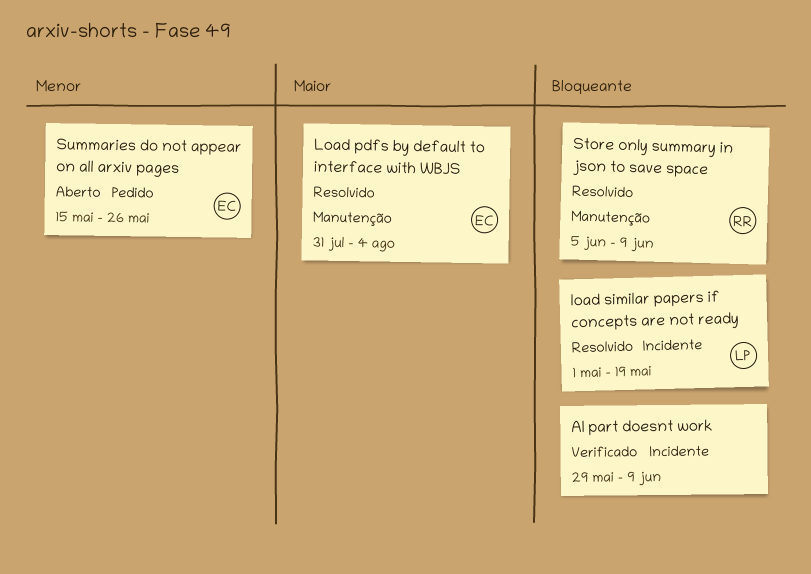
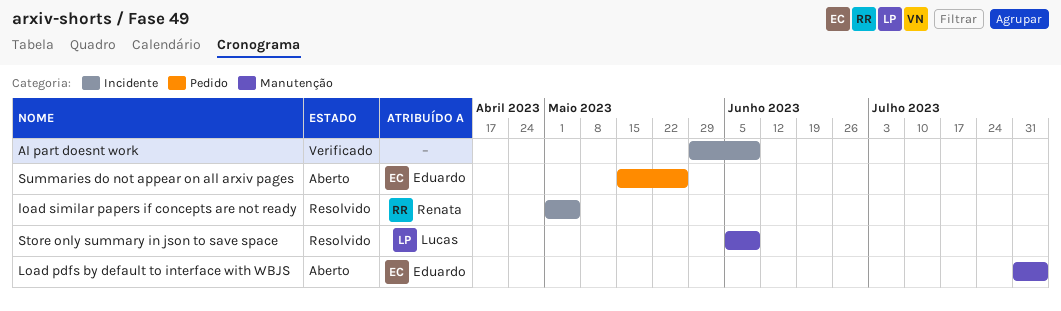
Load pdfs by default to interface with WBJS, status: Resolvido -> Aberto
load similar papers if concepts are not ready, owner: Lucas -> Renata
load similar papers if concepts are not ready, due: May 19 -> May 5
Store only summary in json to save space, owner: Renata -> Lucas

